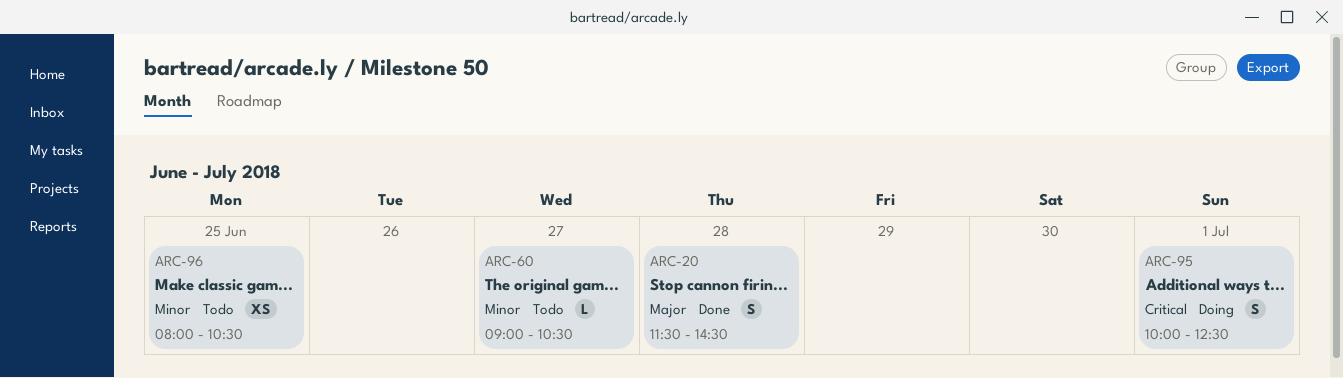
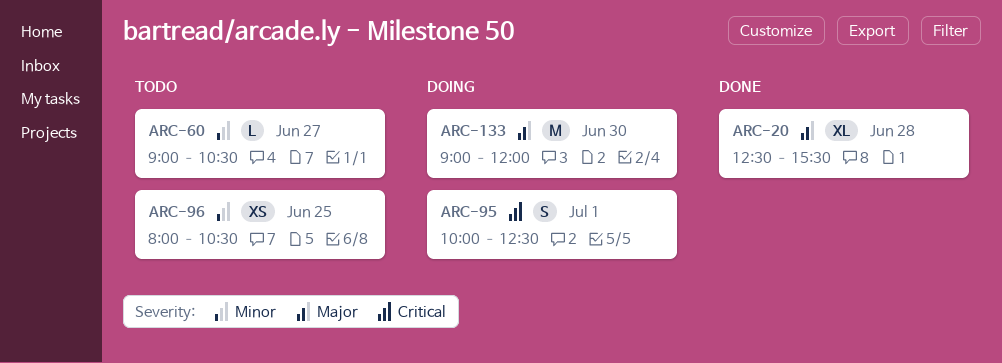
ARC-20, estimate: S -> XL
ARC-20, begins: 11:30 -> 12:30
ARC-20, ends: 14:30 -> 15:30
ARC-133: none -> present

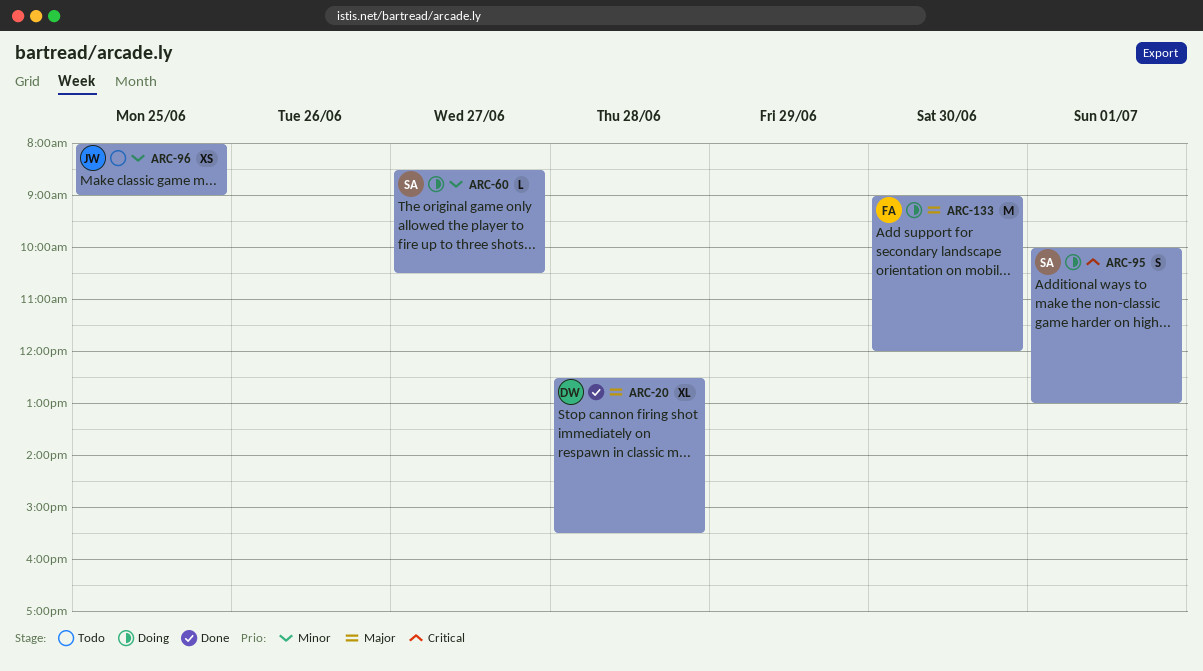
ARC-60, status: Todo -> Doing
ARC-60, begins: 09:00 -> 08:30
ARC-95, ends: 12:30 -> 13:00
ARC-96, ends: 10:30 -> 09:00

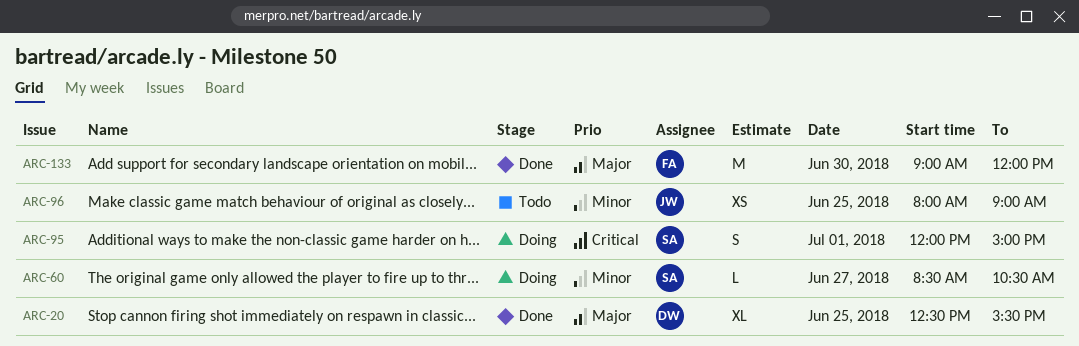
ARC-20, day: Jun 28 -> Jun 25
ARC-95, begins: 10:00 -> 12:00
ARC-95, ends: 13:00 -> 15:00
ARC-133, status: Doing -> Done

